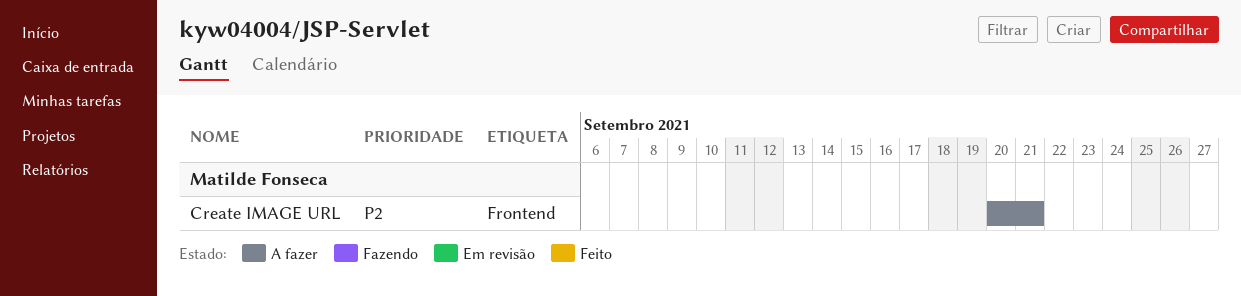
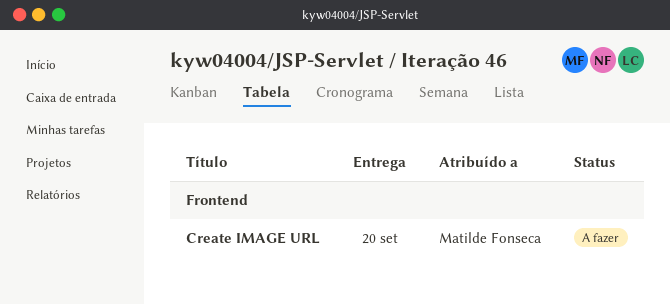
Create IMAGE URL, due: Sep 21 -> Sep 20

